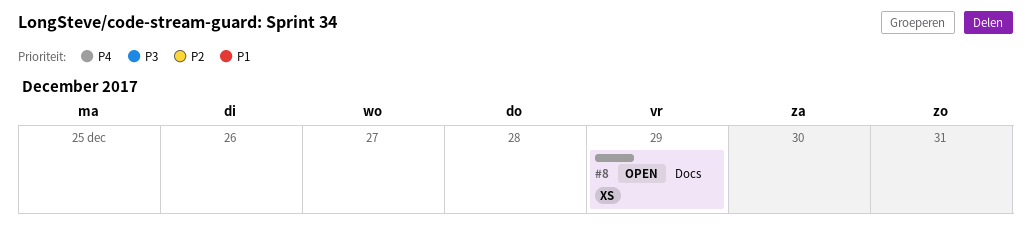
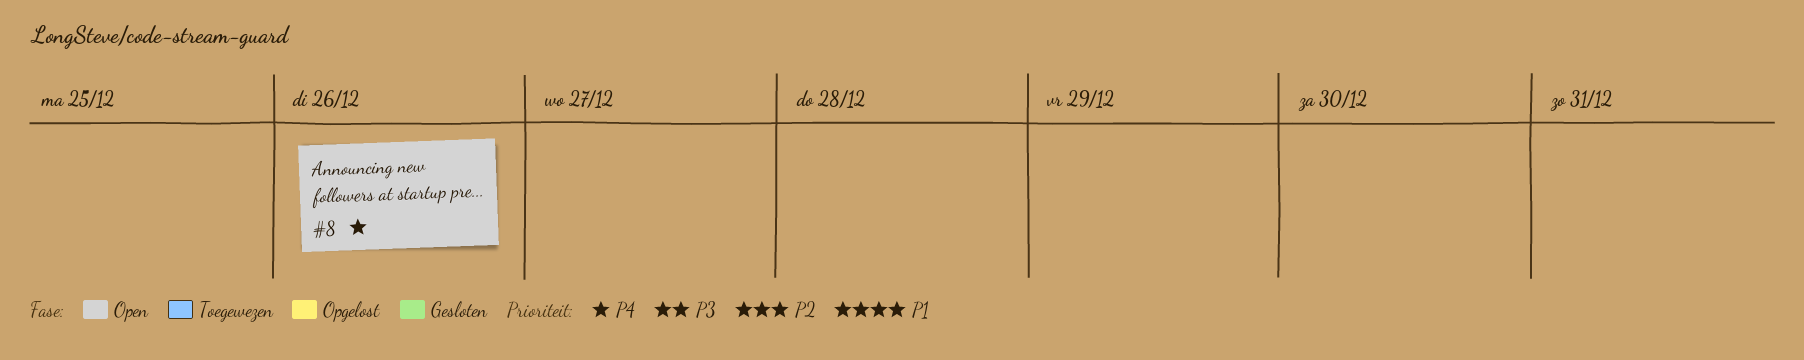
#8, due: Dec 29 -> Dec 26

